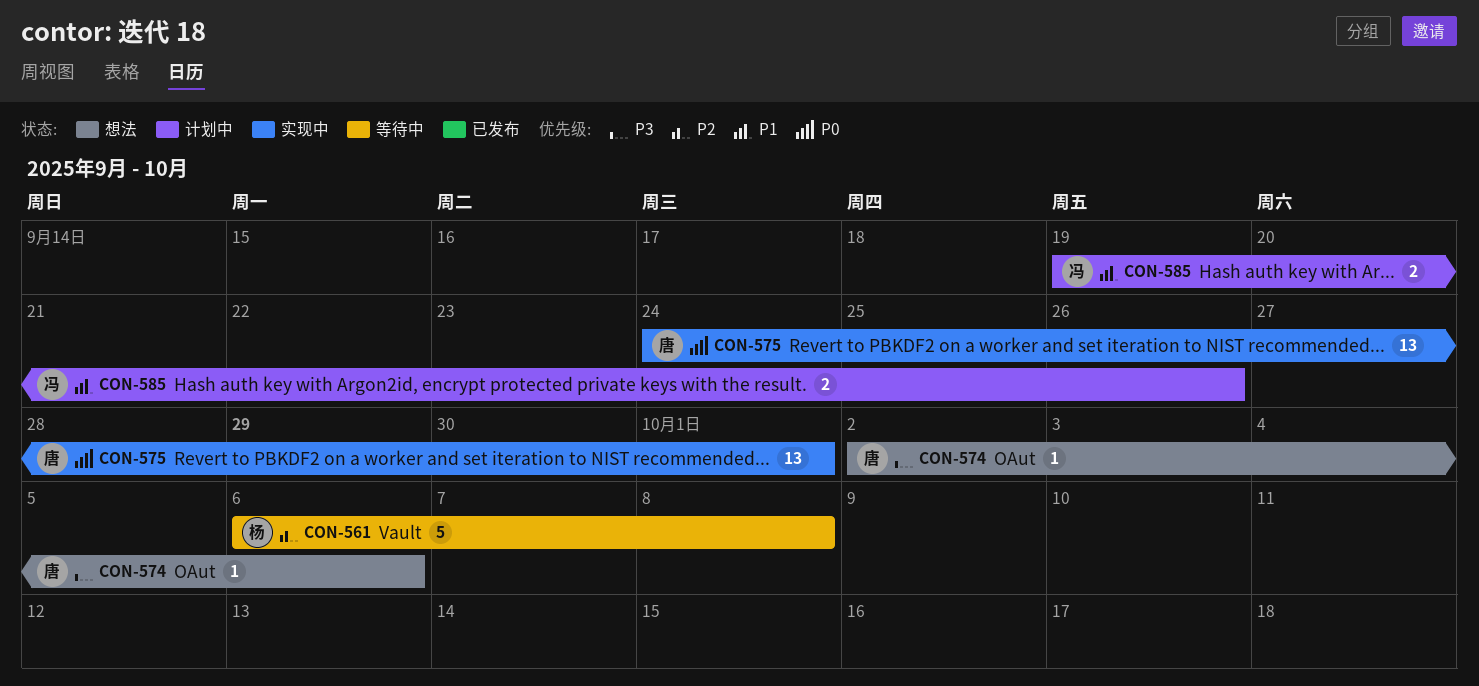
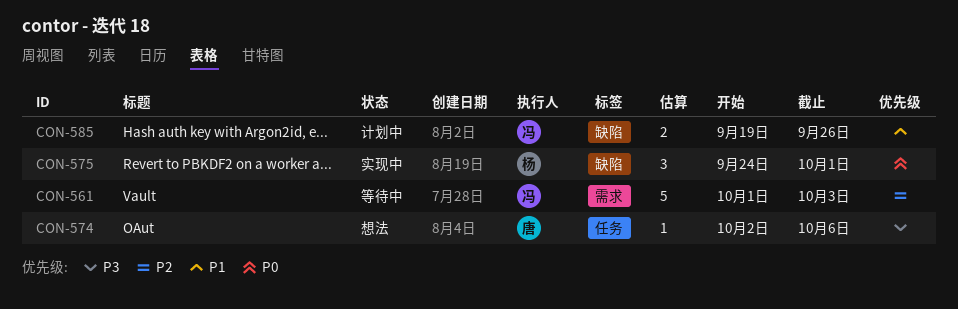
CON-561, owner: 杨 -> 冯
CON-561, start: Oct 6 -> Oct 1
CON-561, due: Oct 8 -> Oct 3
CON-575, owner: 唐 -> 杨
CON-575, estimate: 13 -> 3

